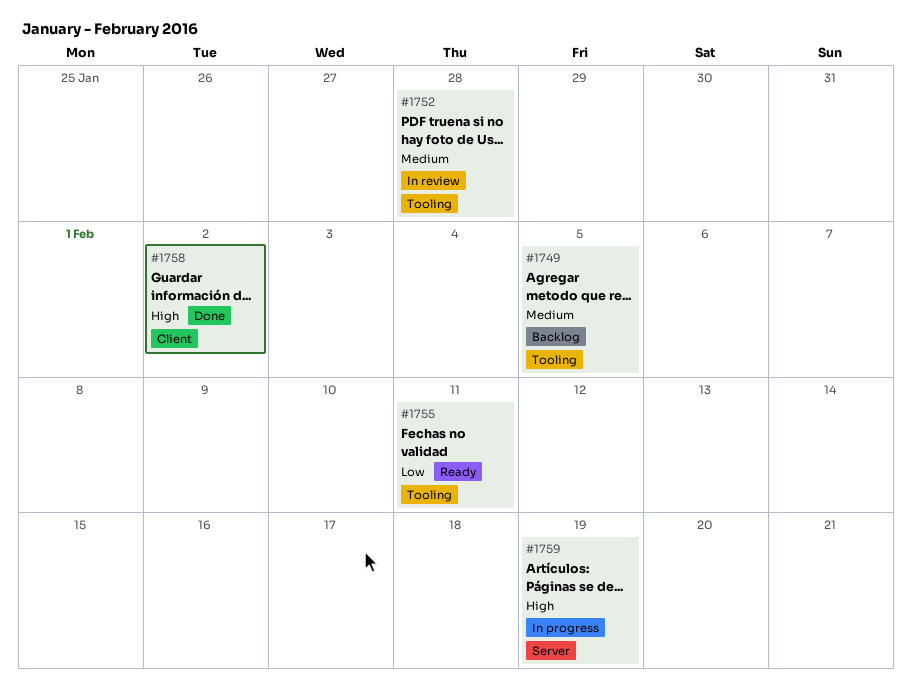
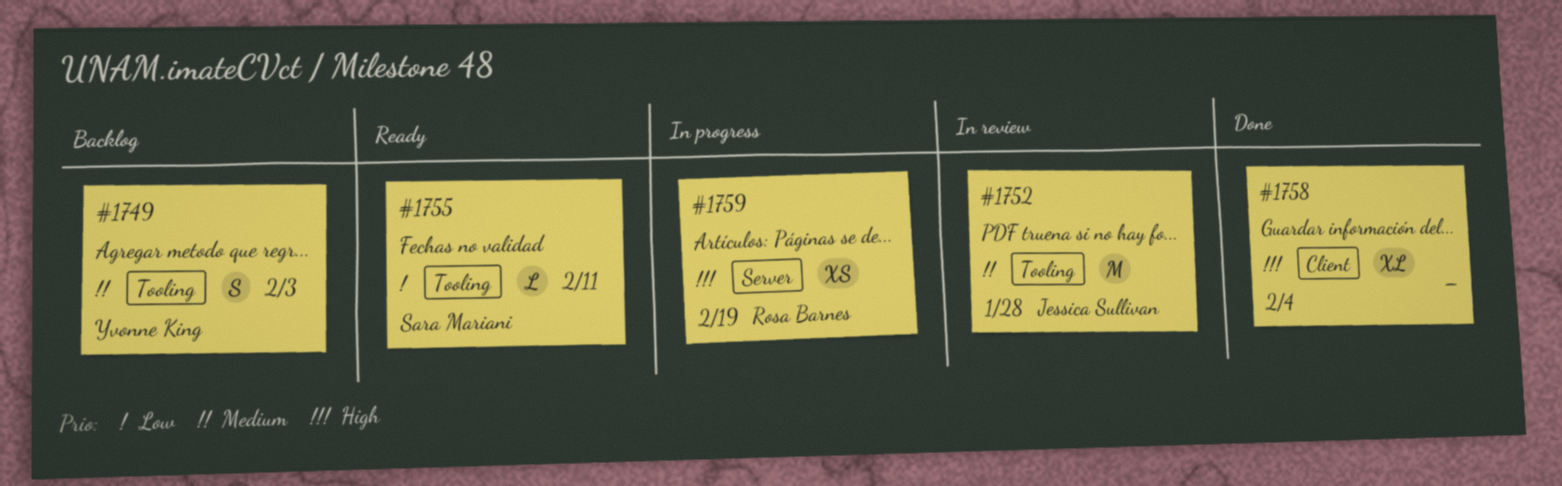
#1749, due: Feb 5 -> Feb 3
#1758, due: Feb 2 -> Feb 4

